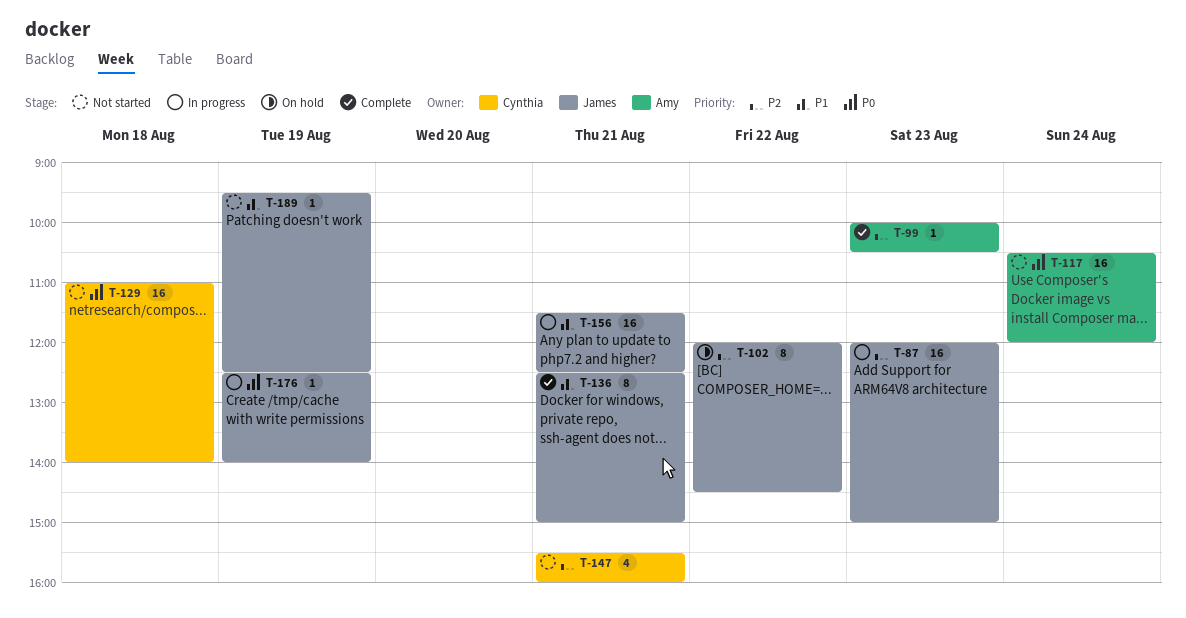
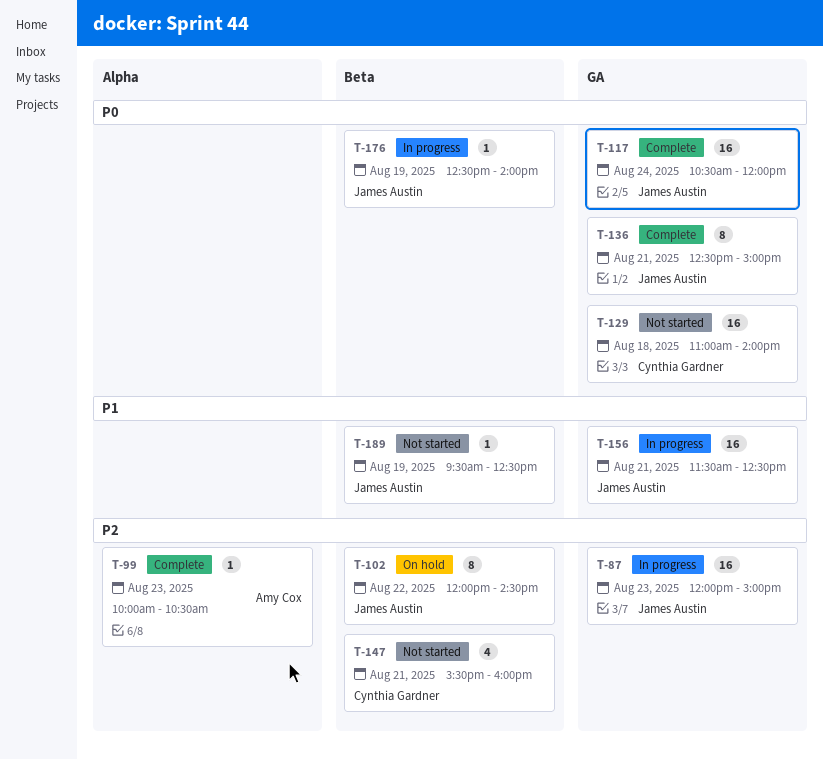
T-117, status: Not started -> Complete
T-117, owner: Amy Cox -> James Austin
T-136, priority: P1 -> P0

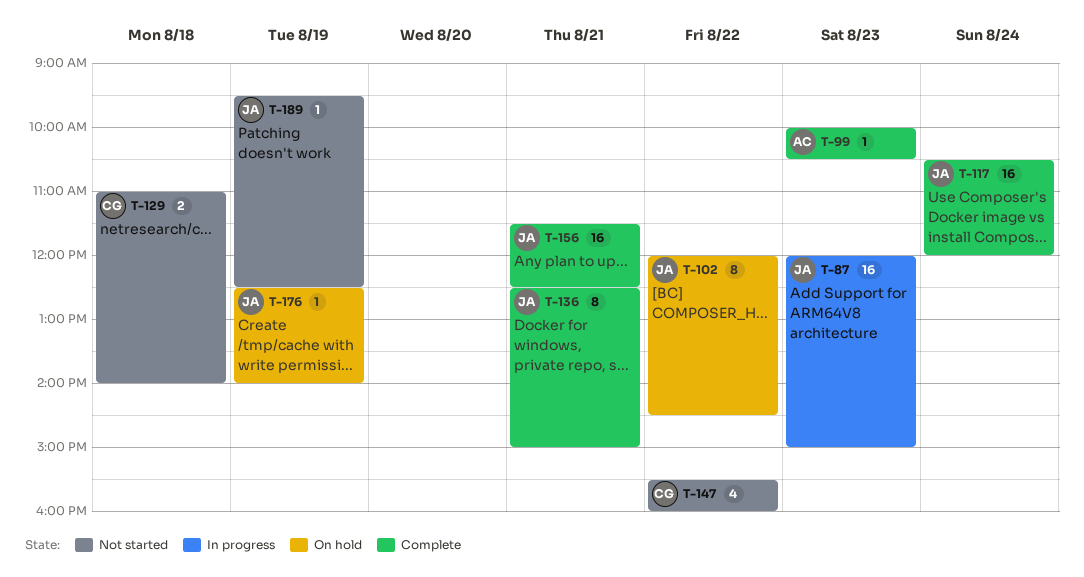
T-129, estimate: 16 -> 2
T-147, day: Aug 21 -> Aug 22
T-156, status: In progress -> Complete
T-176, status: In progress -> On hold

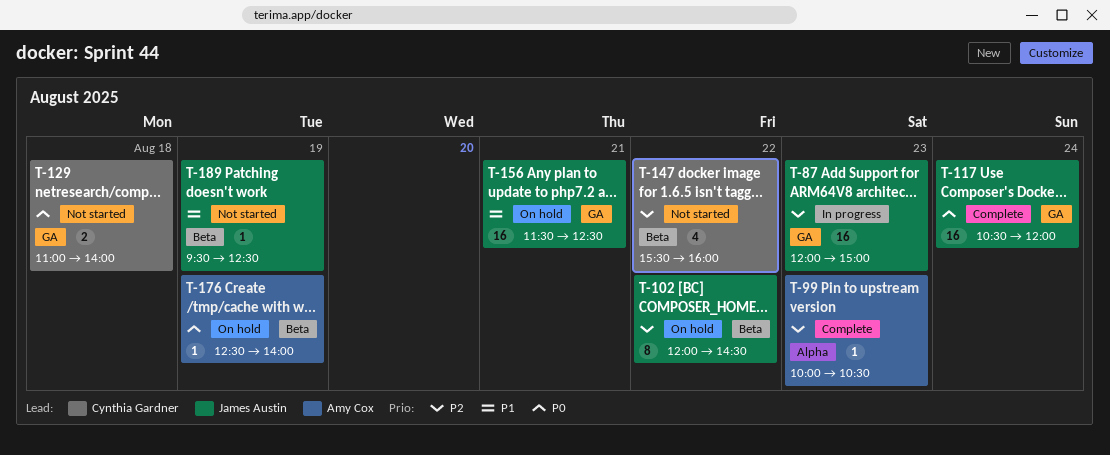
T-136: present -> none
T-156, status: Complete -> On hold
T-176, owner: James Austin -> Amy Cox

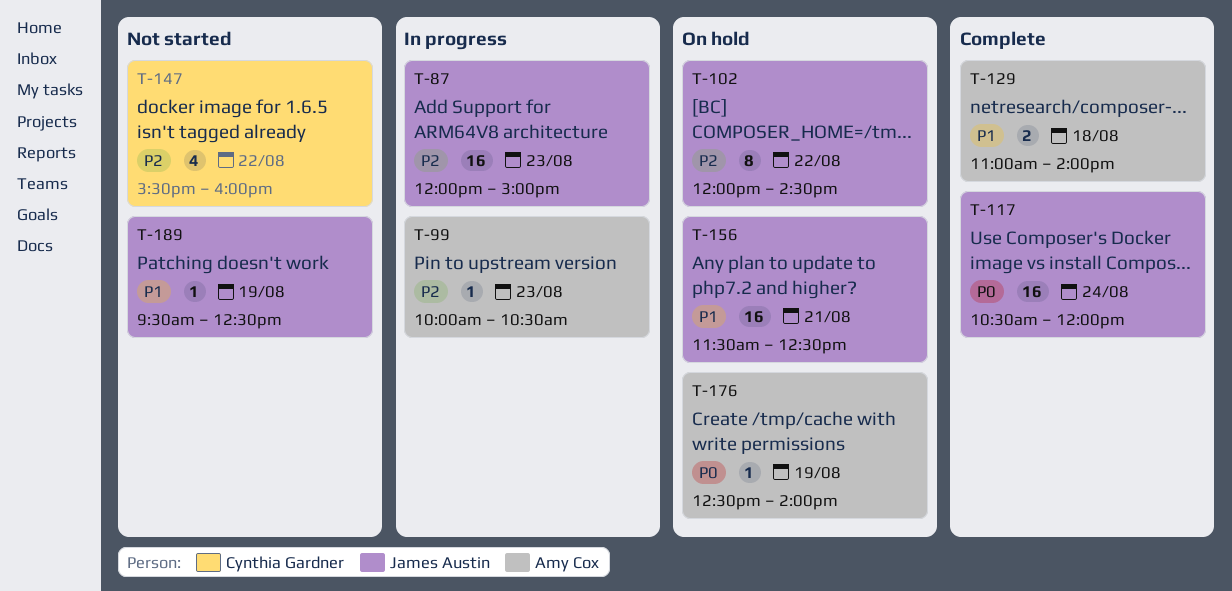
T-99, status: Complete -> In progress
T-129, status: Not started -> Complete
T-129, owner: Cynthia Gardner -> Amy Cox
T-129, priority: P0 -> P1

